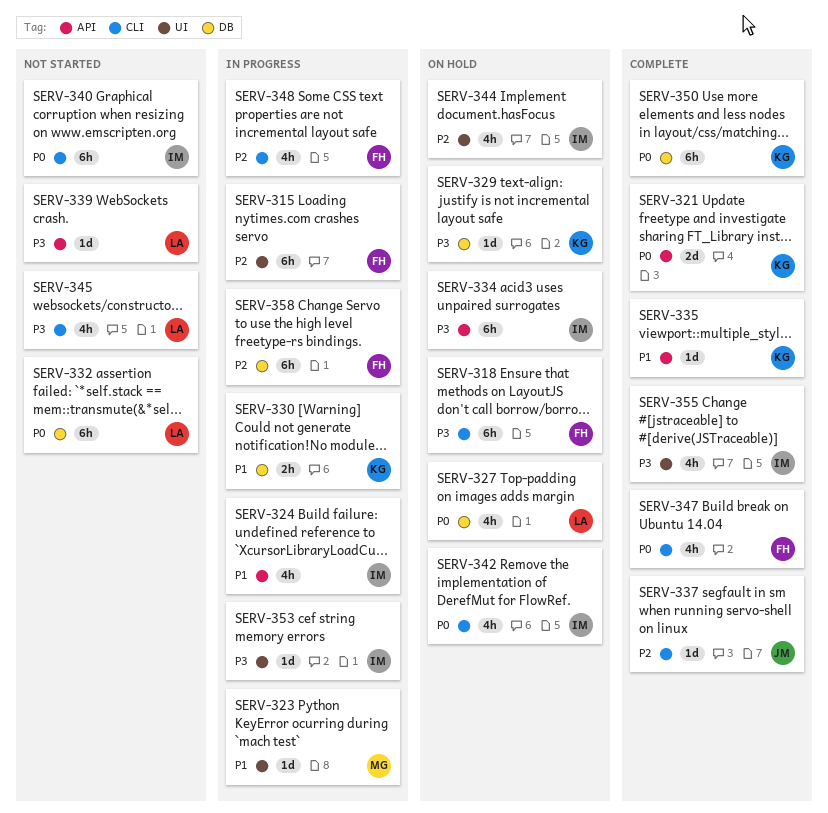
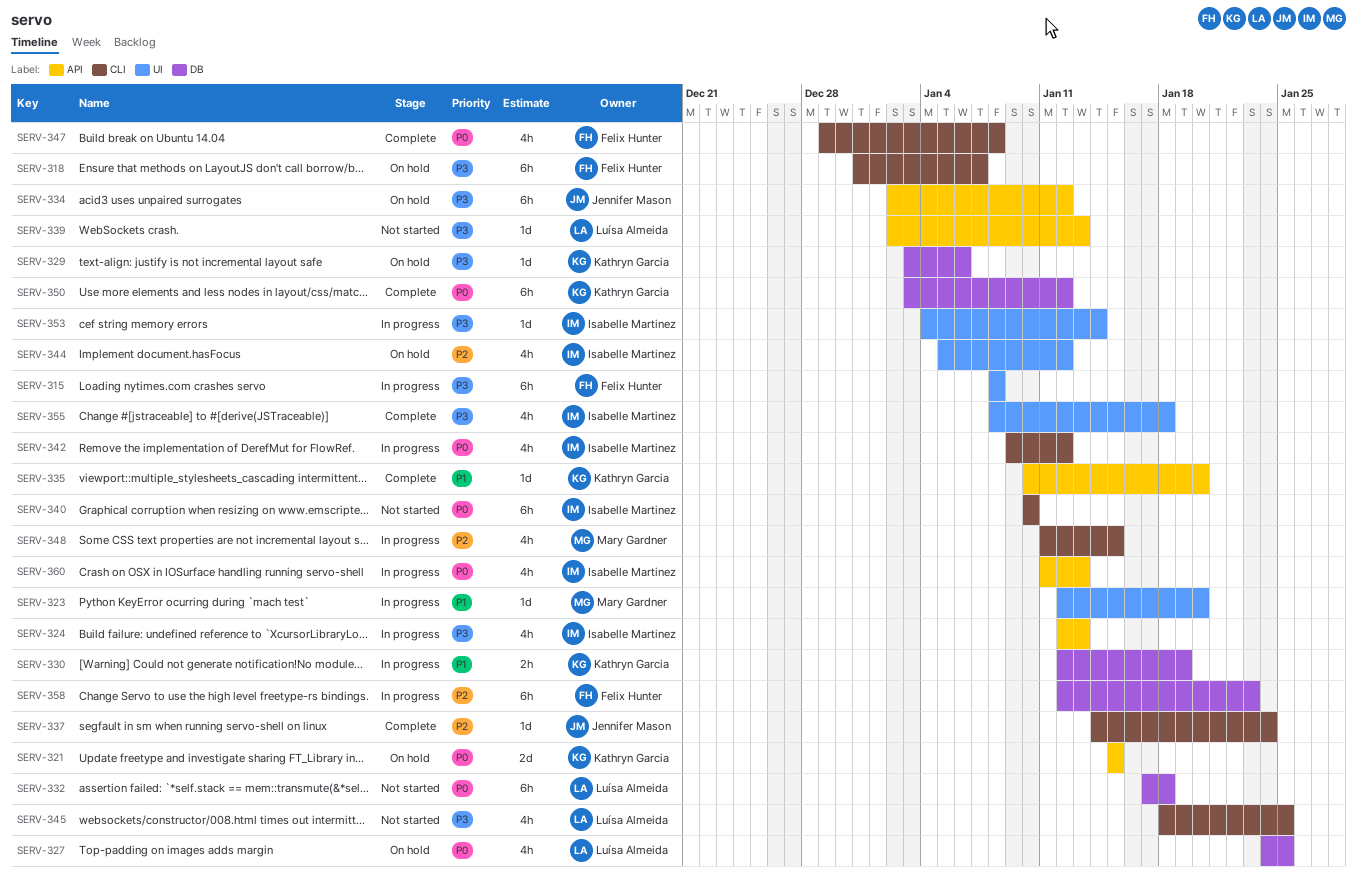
SERV-315, priority: P2 -> P3
SERV-321, status: Complete -> On hold
SERV-324, priority: P1 -> P3
SERV-334, owner: Isabelle Martinez -> Jennifer Mason
SERV-342, status: On hold -> In progress
SERV-348, owner: Felix Hunter -> Mary Gardner
SERV-360: none -> present

